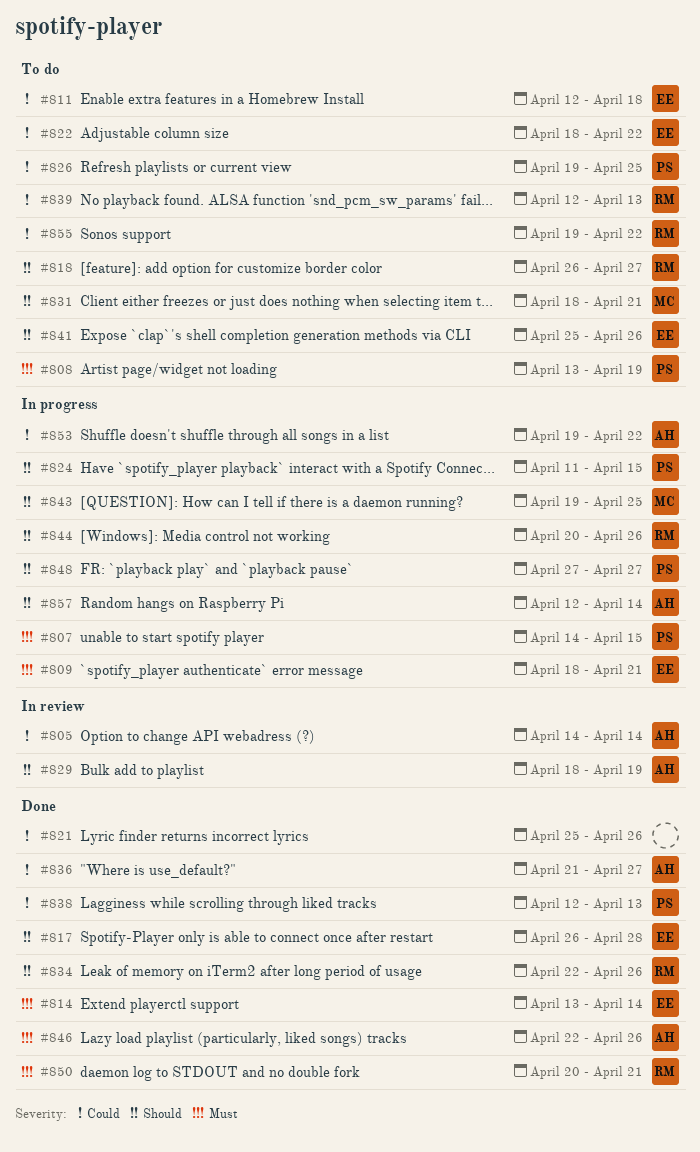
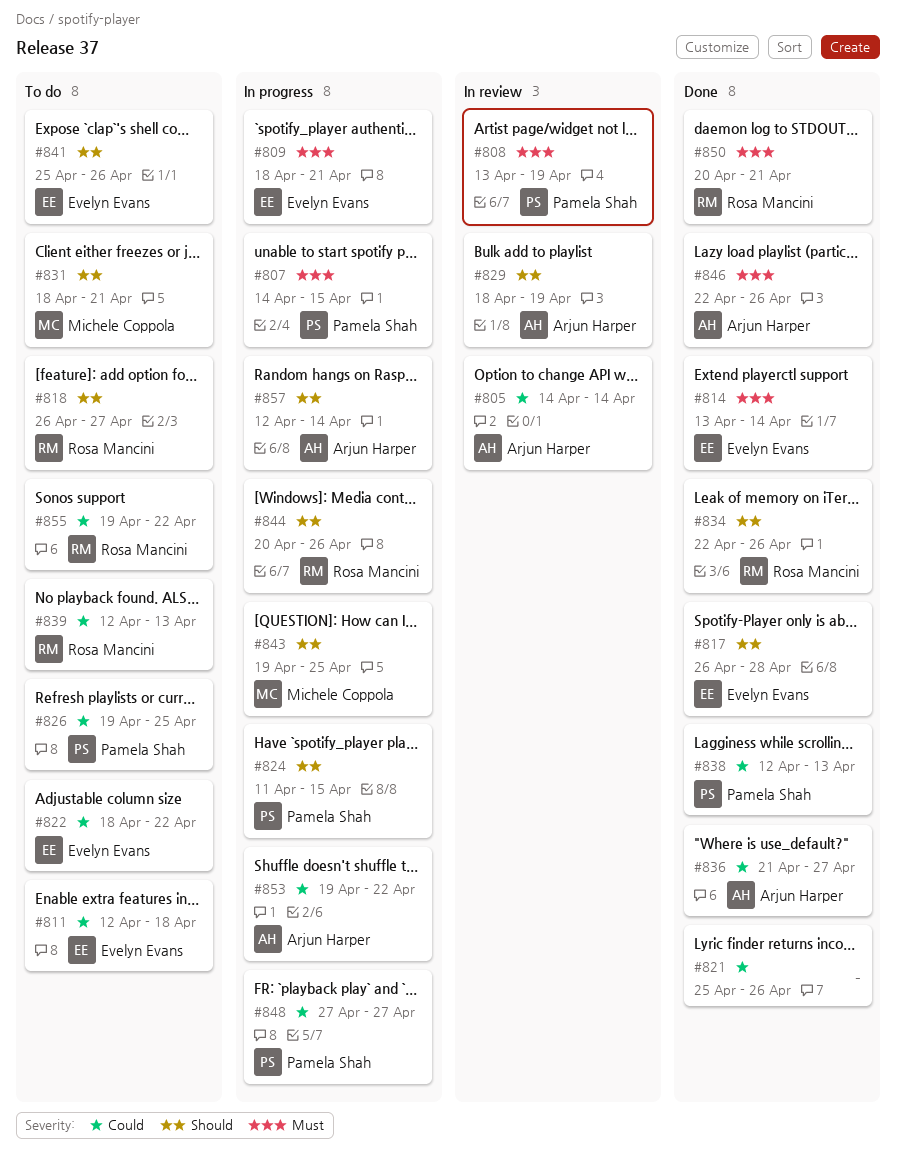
#808, status: To do -> In review
#848, priority: Should -> Could

